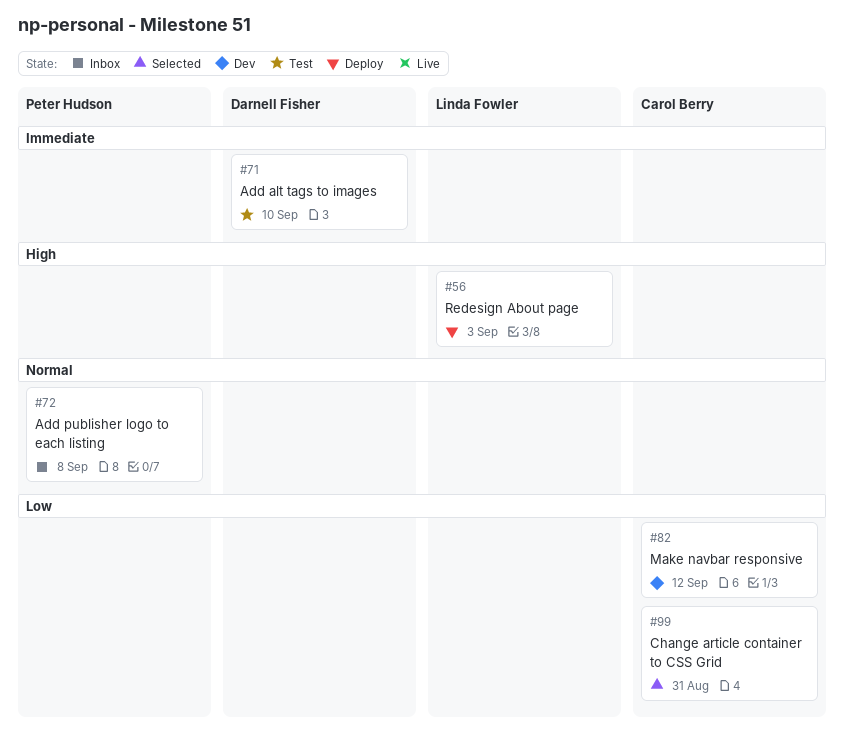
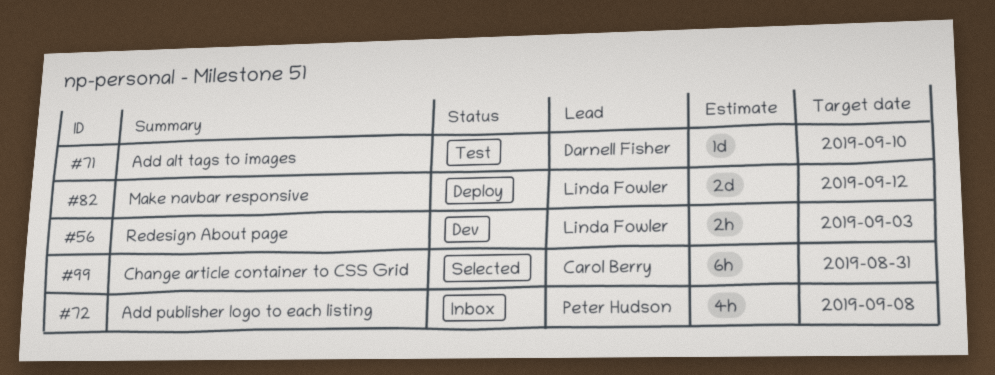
#56, status: Deploy -> Dev
#82, status: Dev -> Deploy
#82, owner: Carol Berry -> Linda Fowler

